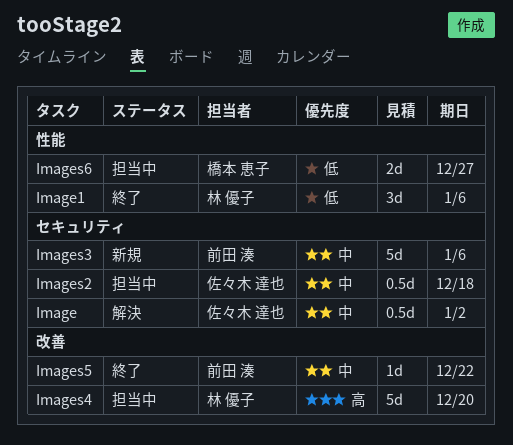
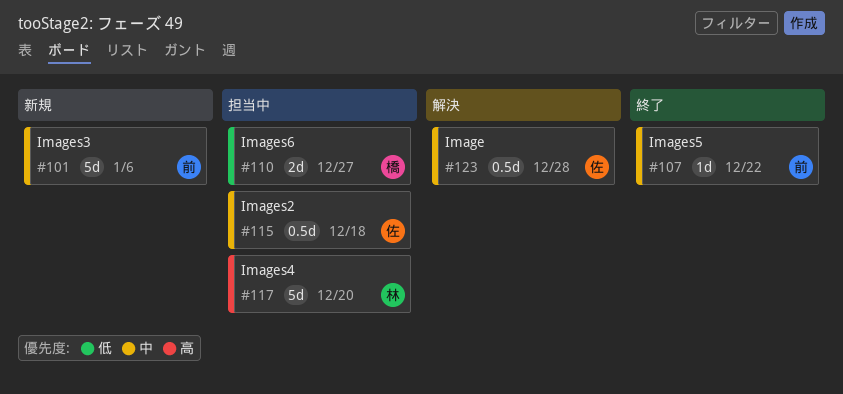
Image, due: Jan 2 -> Dec 28
Image1: present -> none

